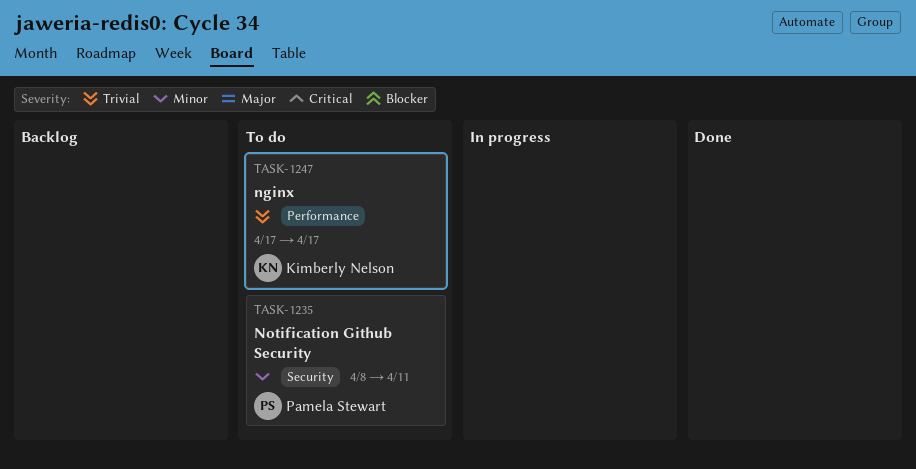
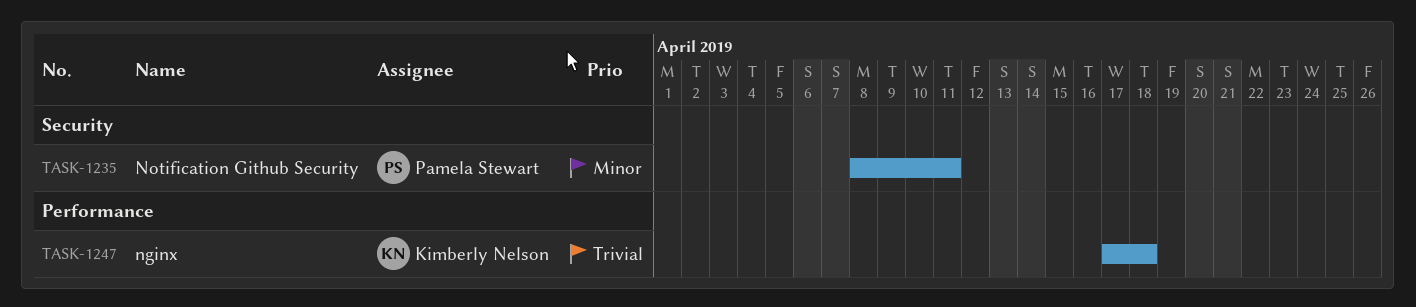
TASK-1247, due: Apr 17 -> Apr 18

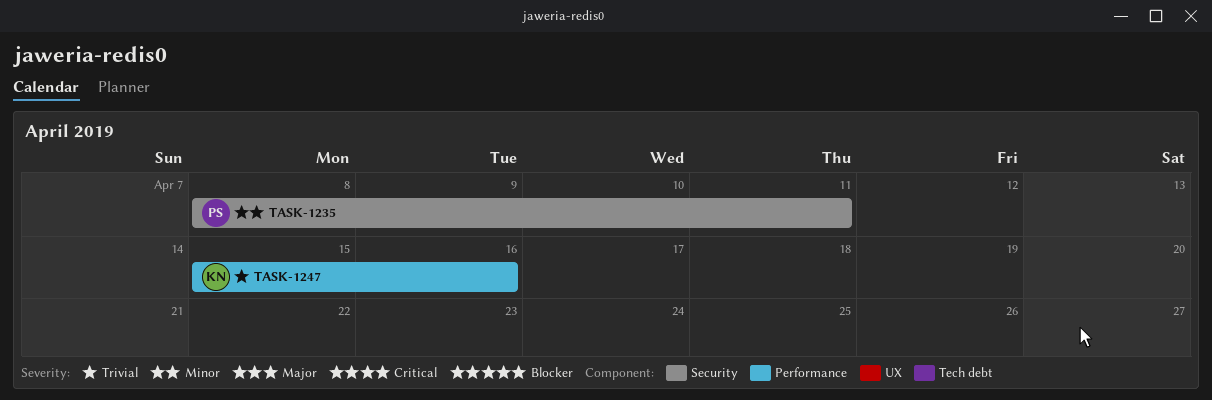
TASK-1247, start: Apr 17 -> Apr 15
TASK-1247, due: Apr 18 -> Apr 16

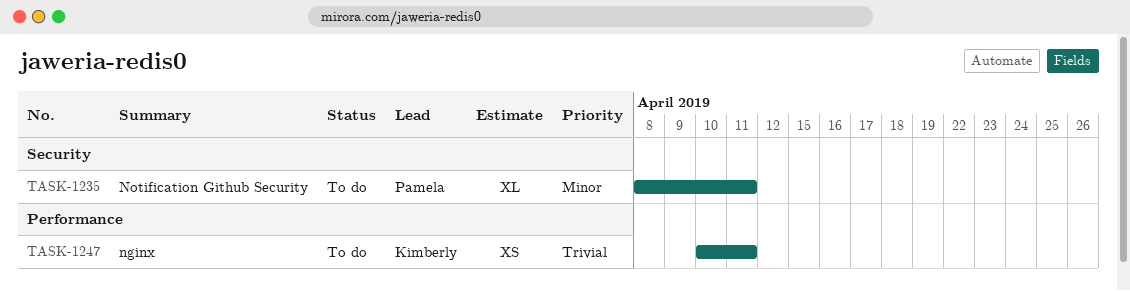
TASK-1247, start: Apr 15 -> Apr 10
TASK-1247, due: Apr 16 -> Apr 11

